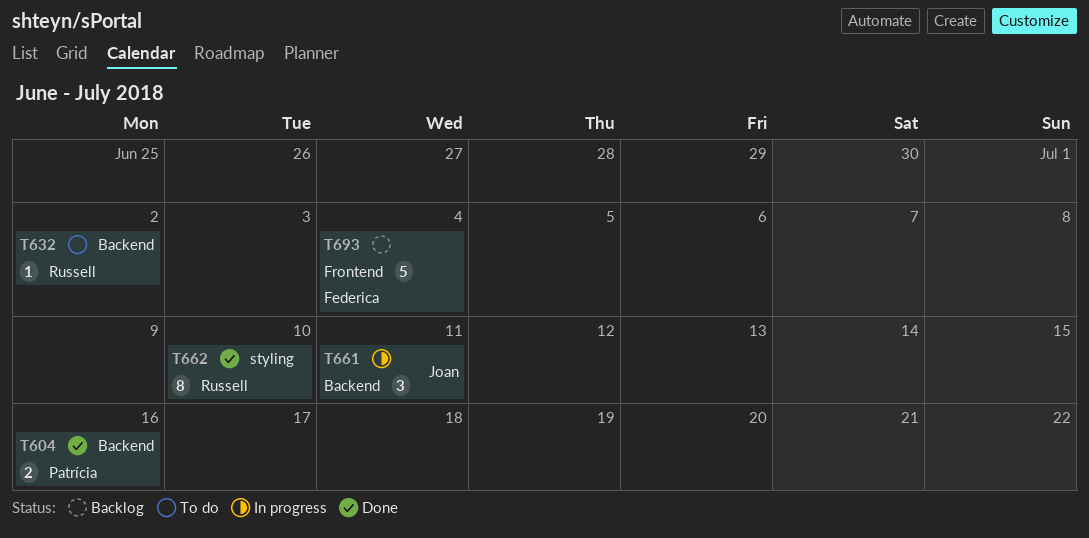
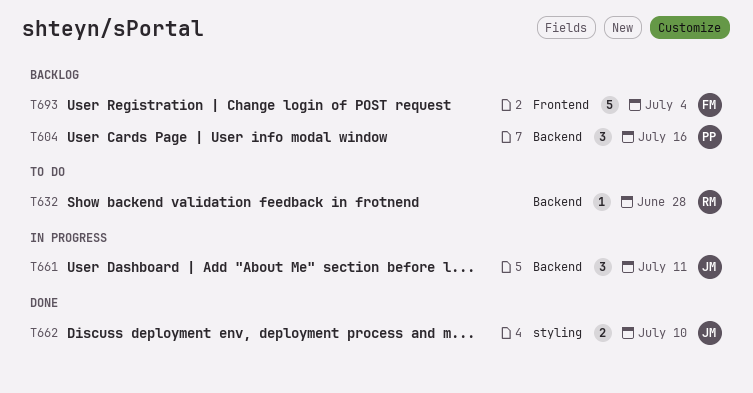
T604, status: Done -> Backlog
T604, estimate: 2 -> 3
T632, due: Jul 2 -> Jun 28
T662, owner: Russell -> Joan
T662, estimate: 8 -> 2

